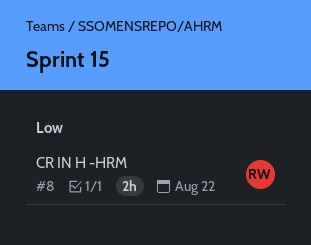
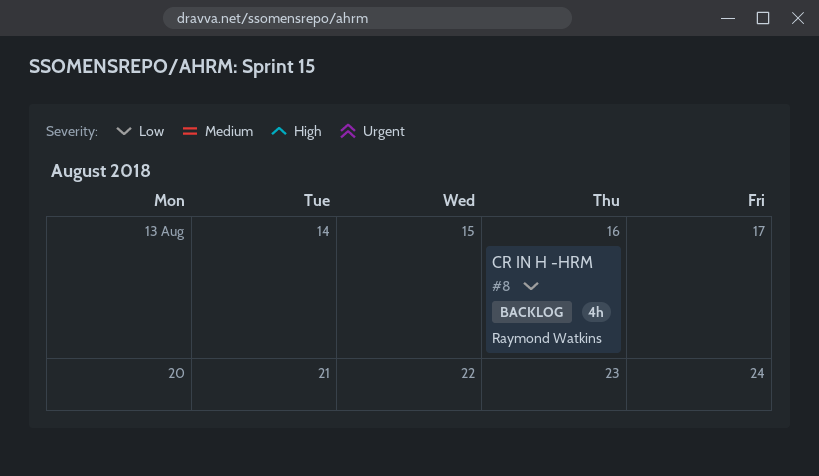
#8, estimate: 2h -> 4h
#8, due: Aug 22 -> Aug 16

